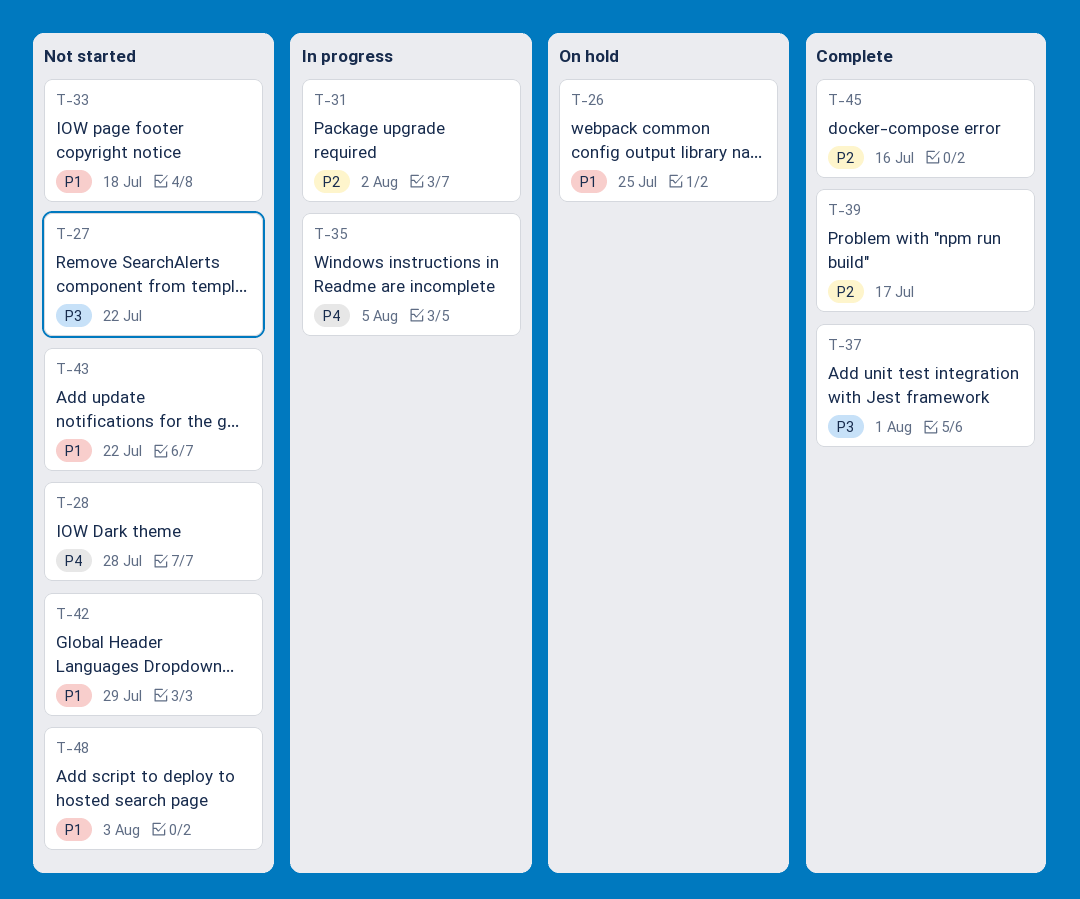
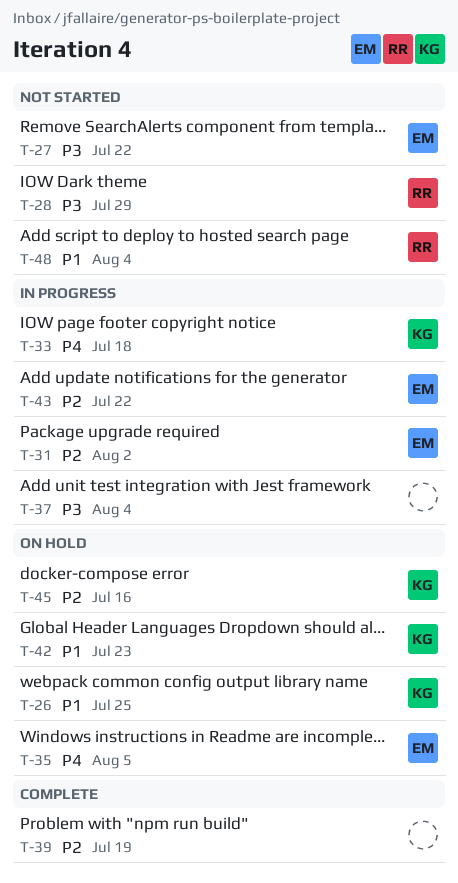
T-28, priority: P4 -> P3
T-28, due: Jul 28 -> Jul 29
T-33, status: Not started -> In progress
T-33, priority: P1 -> P4
T-35, status: In progress -> On hold
T-37, status: Complete -> In progress
T-37, due: Aug 1 -> Aug 4
T-39, due: Jul 17 -> Jul 19
T-42, status: Not started -> On hold
T-42, due: Jul 29 -> Jul 23
T-43, status: Not started -> In progress
T-43, priority: P1 -> P2
T-45, status: Complete -> On hold
T-48, due: Aug 3 -> Aug 4

